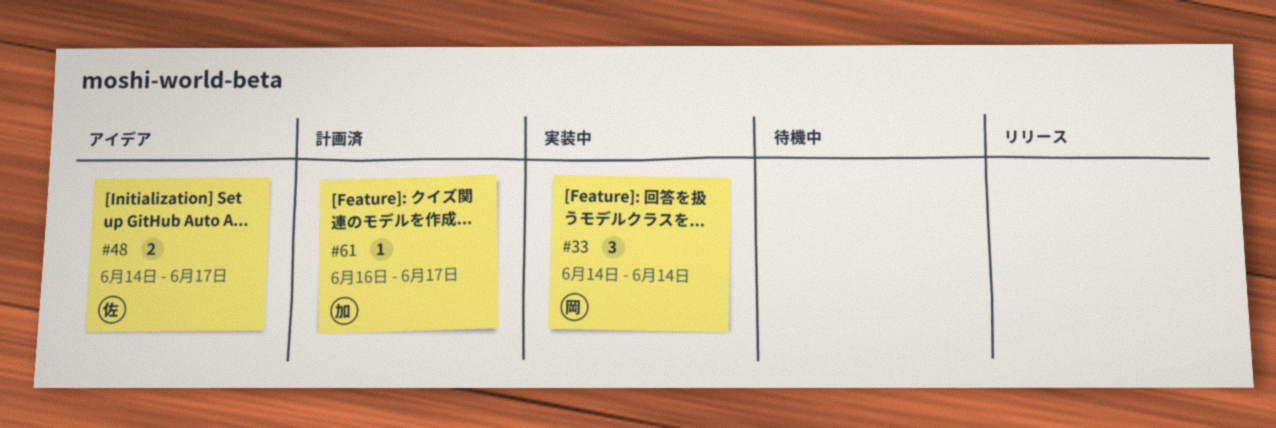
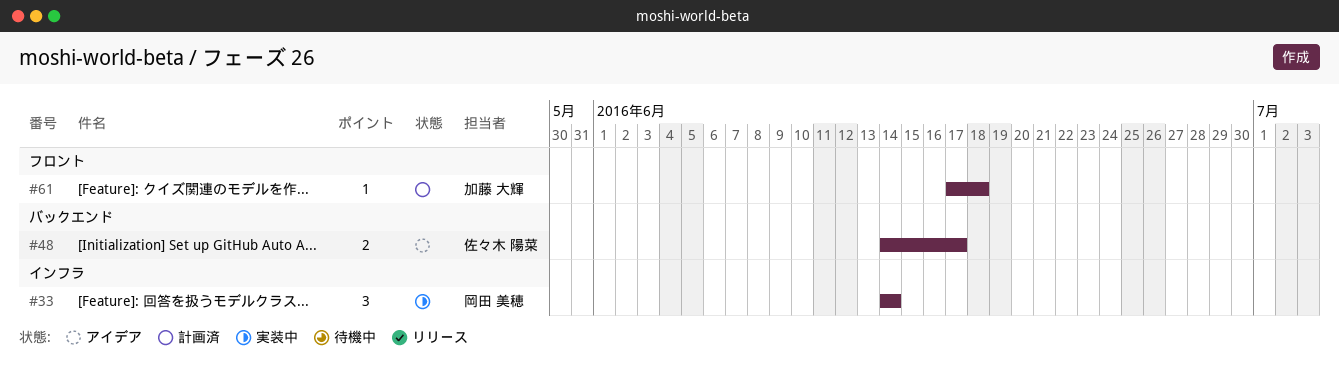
#61, start: Jun 16 -> Jun 17
#61, due: Jun 17 -> Jun 18

